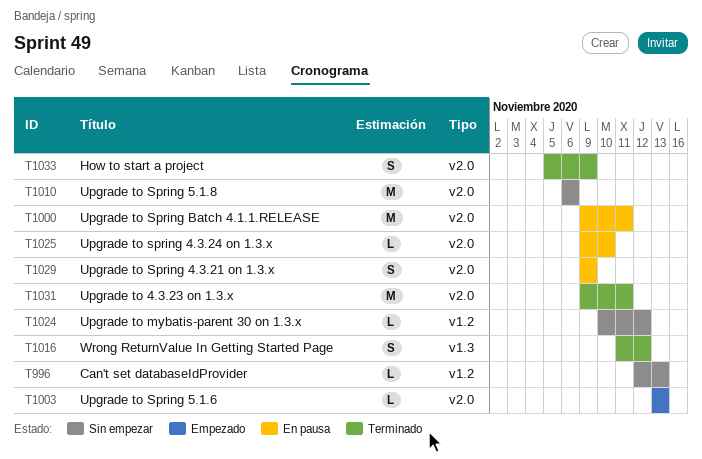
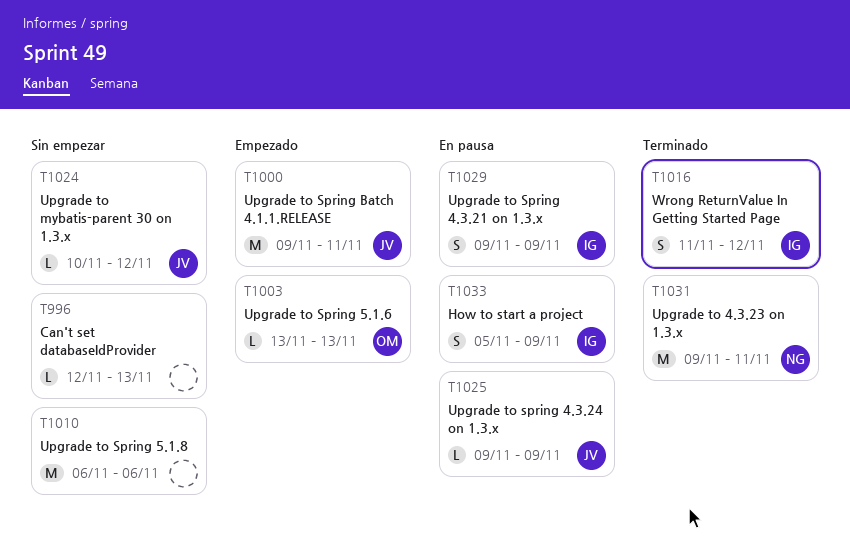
T1000, status: En pausa -> Empezado
T1025, due: Nov 10 -> Nov 9
T1033, status: Terminado -> En pausa

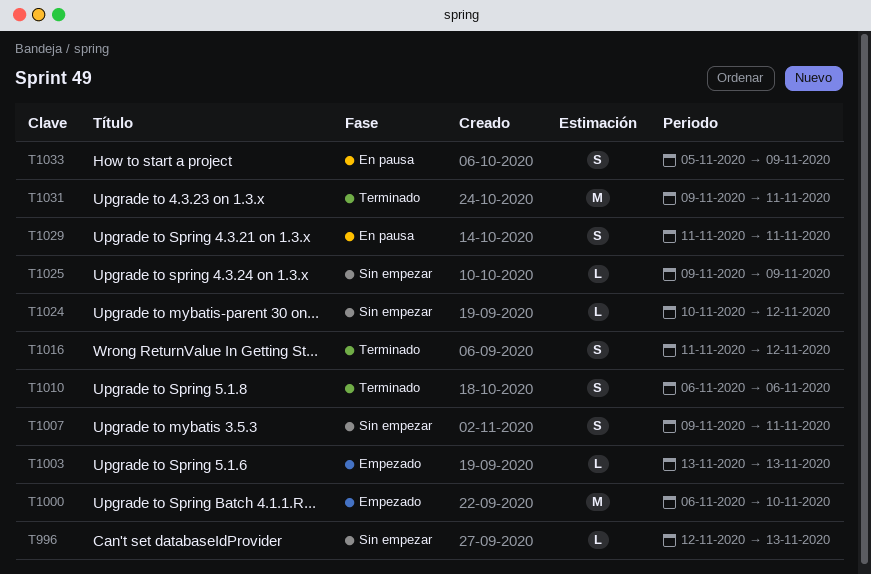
T1000, start: Nov 9 -> Nov 6
T1000, due: Nov 11 -> Nov 10
T1007: none -> present
T1010, status: Sin empezar -> Terminado
T1010, estimate: M -> S
T1025, status: En pausa -> Sin empezar
T1029, start: Nov 9 -> Nov 11
T1029, due: Nov 9 -> Nov 11

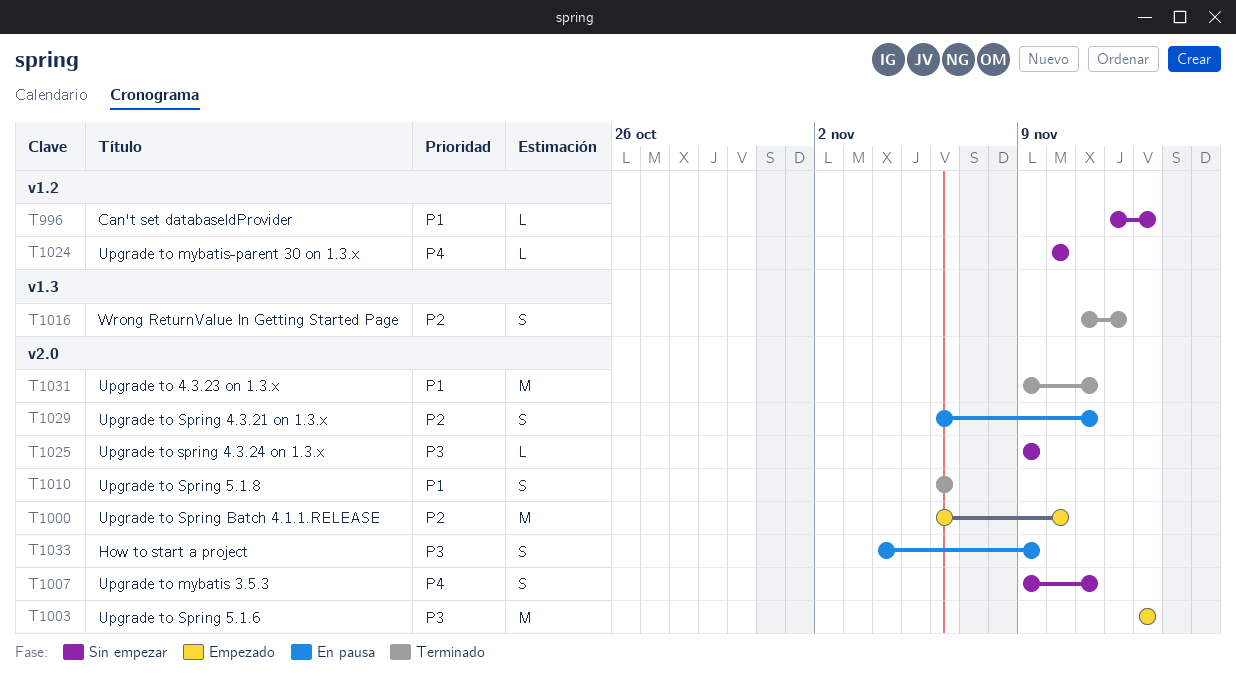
T1003, estimate: L -> M
T1024, due: Nov 12 -> Nov 10
T1029, start: Nov 11 -> Nov 6
T1033, start: Nov 5 -> Nov 4

